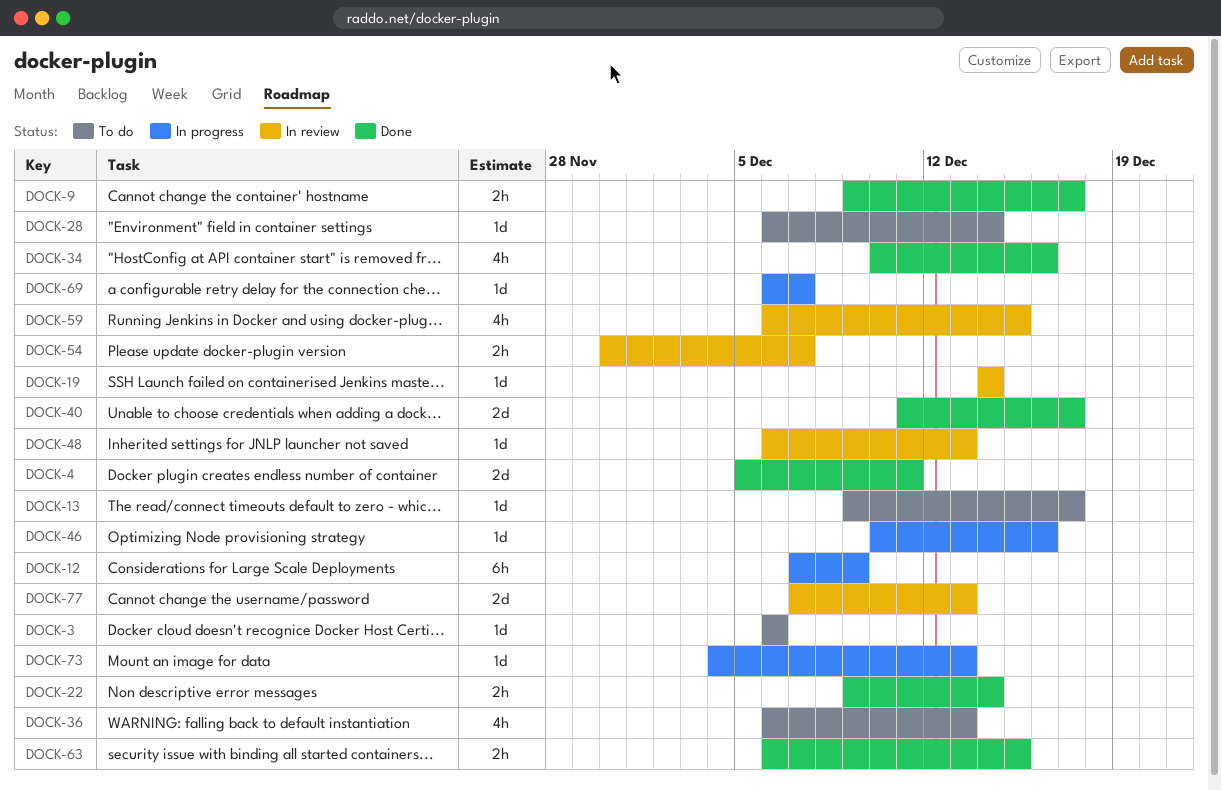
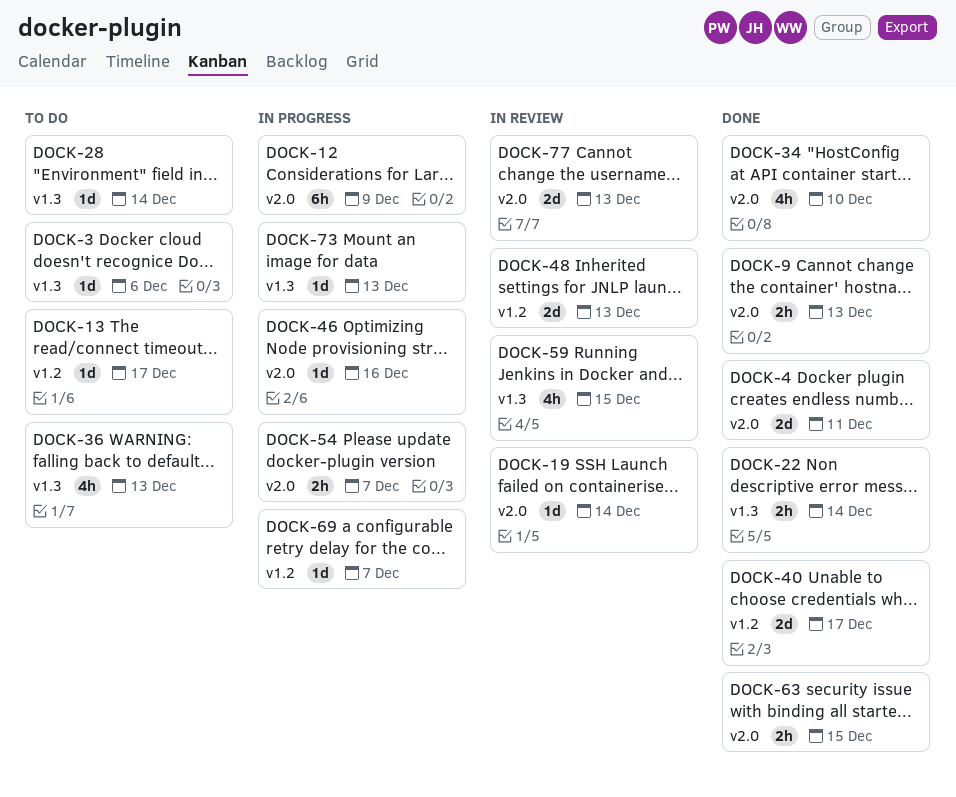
DOCK-9, due: Dec 17 -> Dec 13
DOCK-34, due: Dec 16 -> Dec 10
DOCK-48, estimate: 1d -> 2d
DOCK-54, status: In review -> In progress

